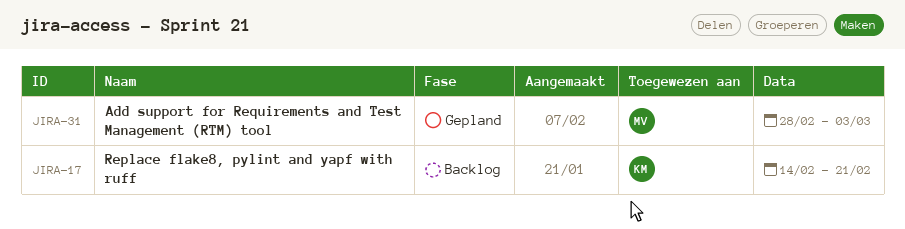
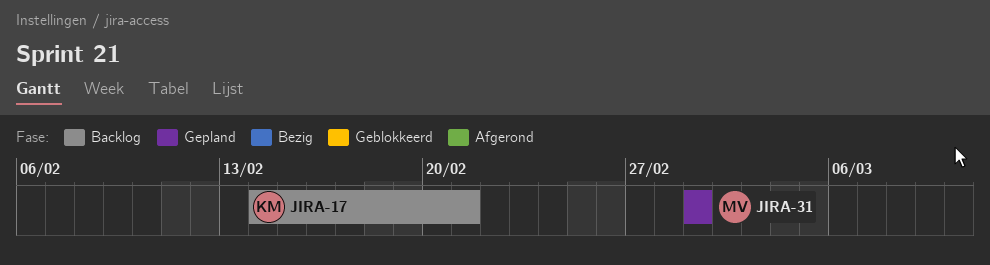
JIRA-31, start: Feb 28 -> Mar 1
JIRA-31, due: Mar 3 -> Mar 1

